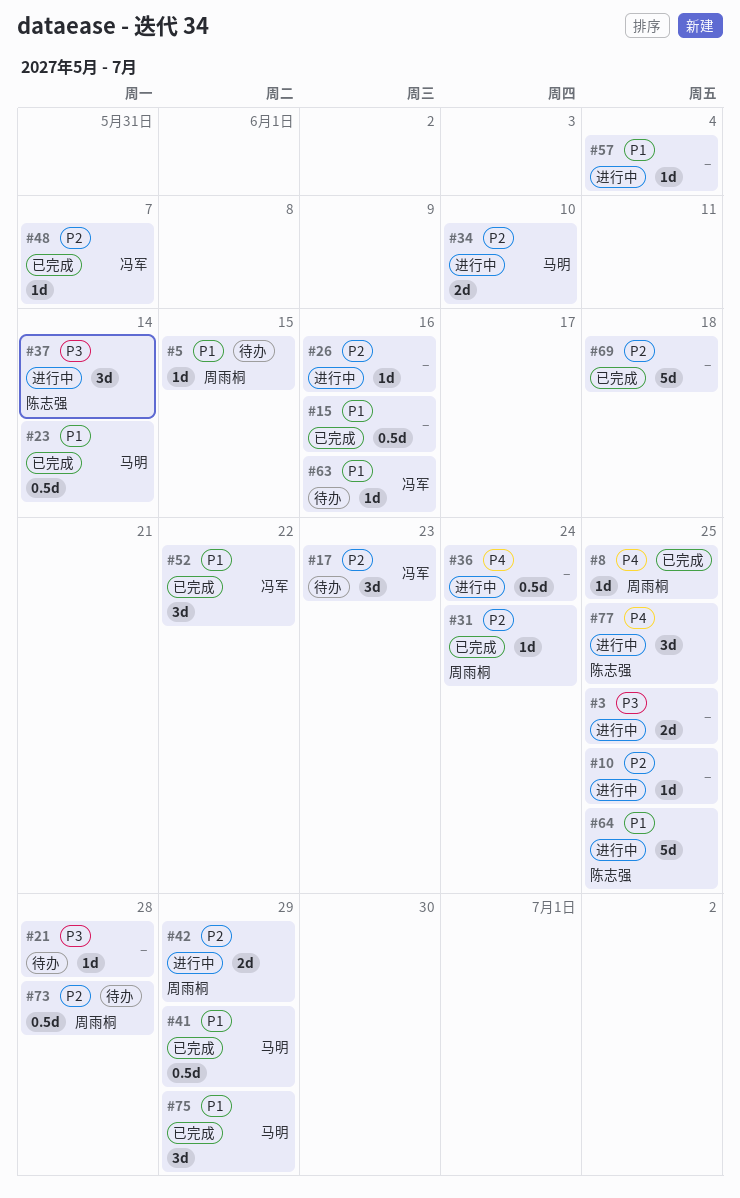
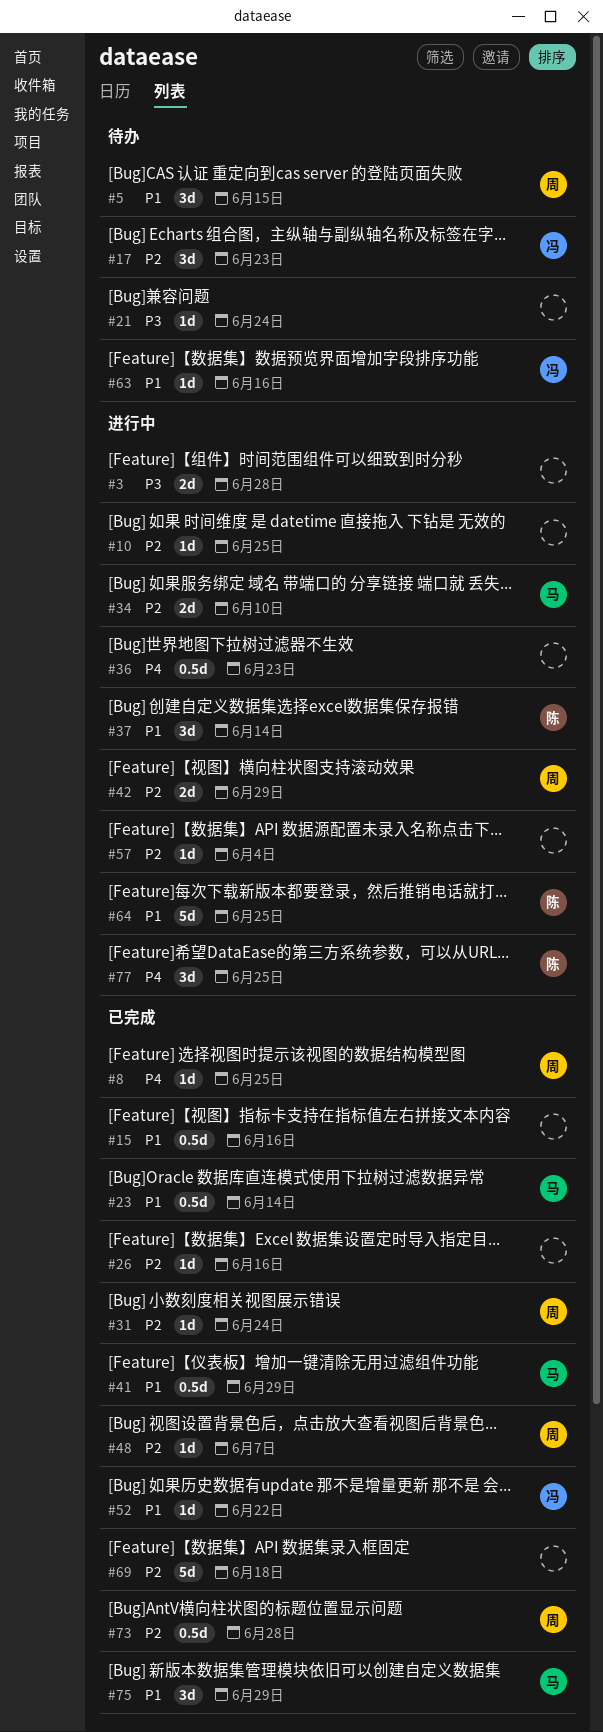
#3, due: Jun 25 -> Jun 28
#5, estimate: 1d -> 3d
#21, due: Jun 28 -> Jun 24
#26, status: 进行中 -> 已完成
#36, due: Jun 24 -> Jun 23
#37, priority: P3 -> P1
#48, owner: 冯军 -> 周雨桐
#52, estimate: 3d -> 1d
#57, priority: P1 -> P2
#73, status: 待办 -> 已完成

